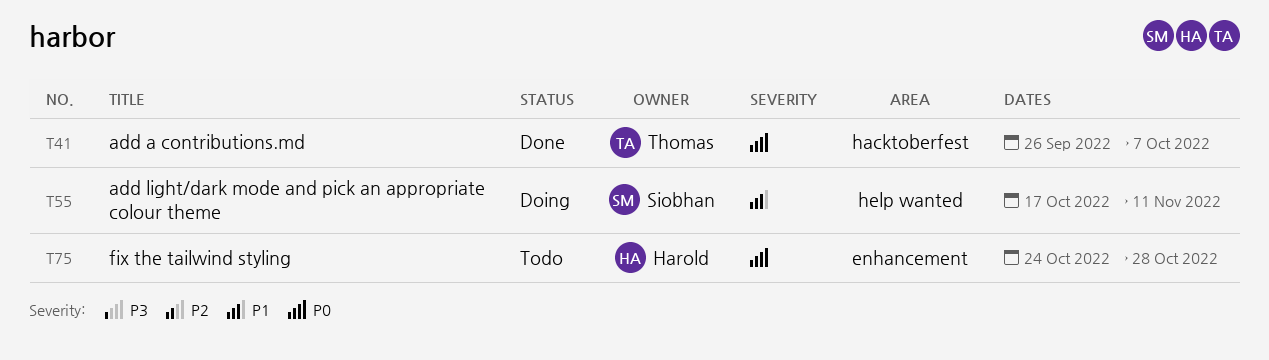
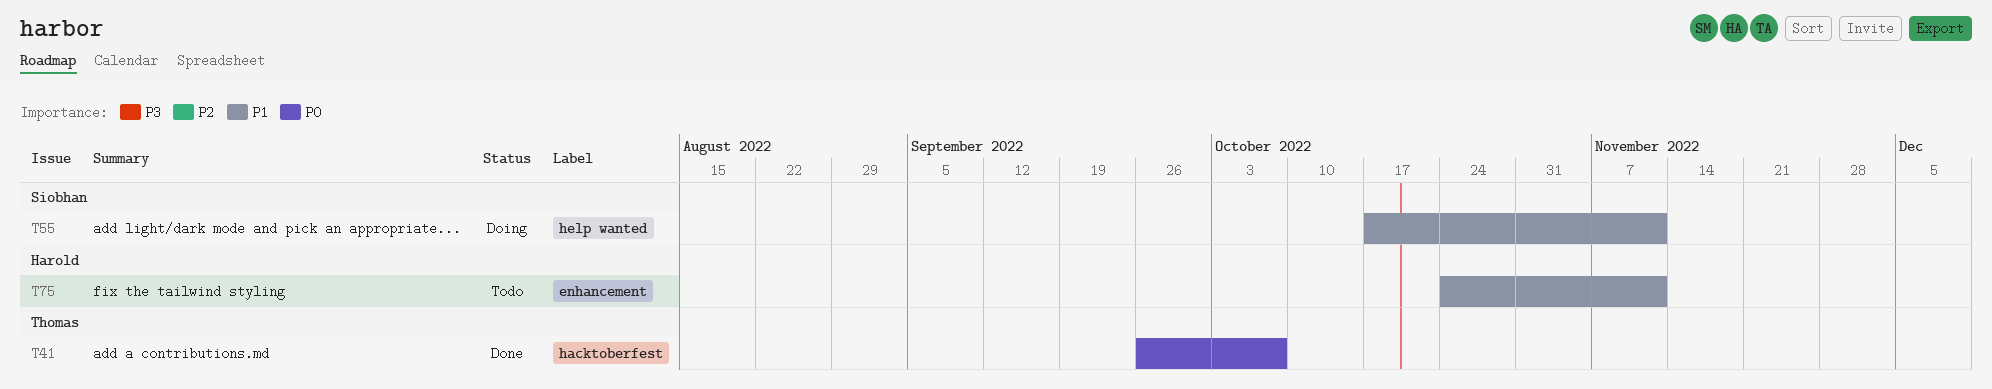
T75, priority: P0 -> P1
T75, due: Oct 28 -> Nov 11

